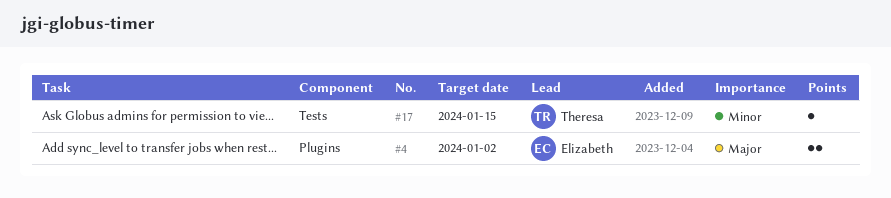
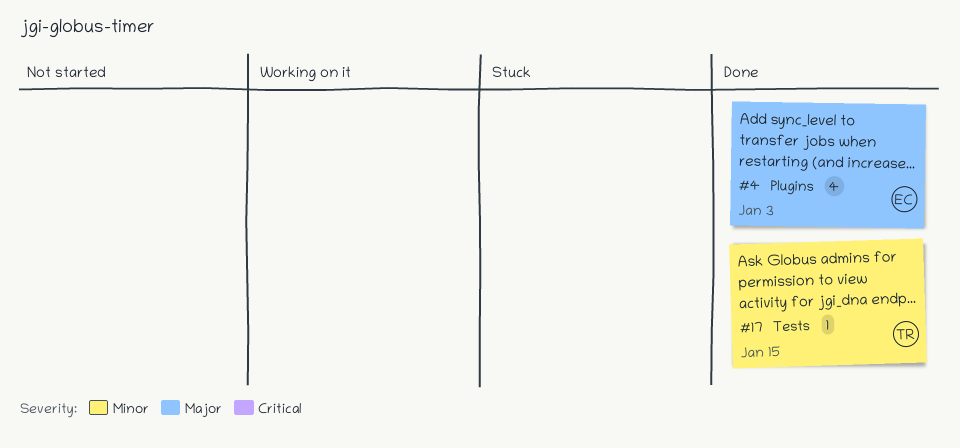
#4, estimate: 2 -> 4
#4, due: Jan 2 -> Jan 3

